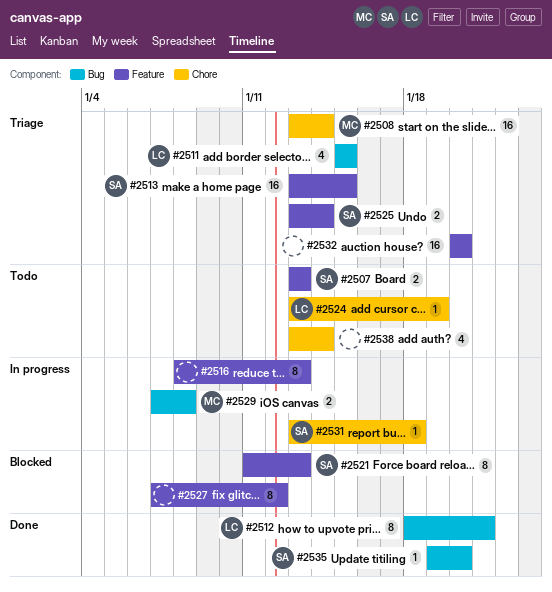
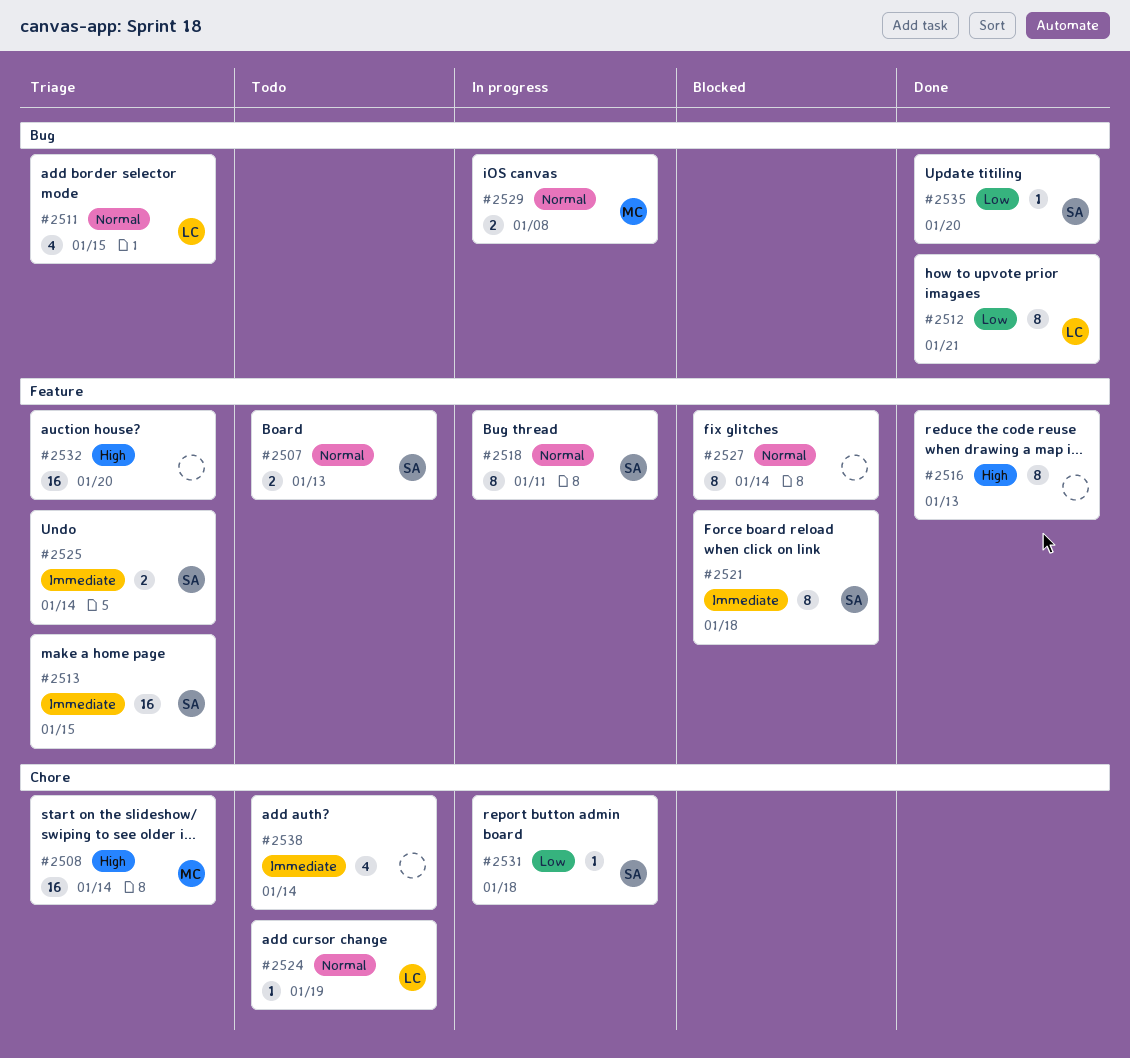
#2516, status: In progress -> Done
#2518: none -> present
#2521, due: Jan 13 -> Jan 18
#2527, due: Jan 12 -> Jan 14

